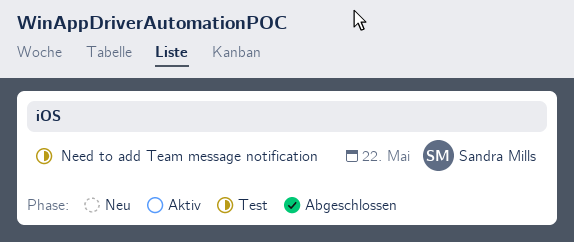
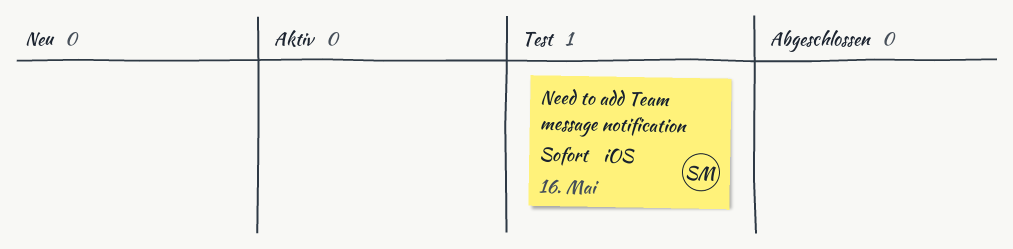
Need to add Team message notification, due: May 22 -> May 16

